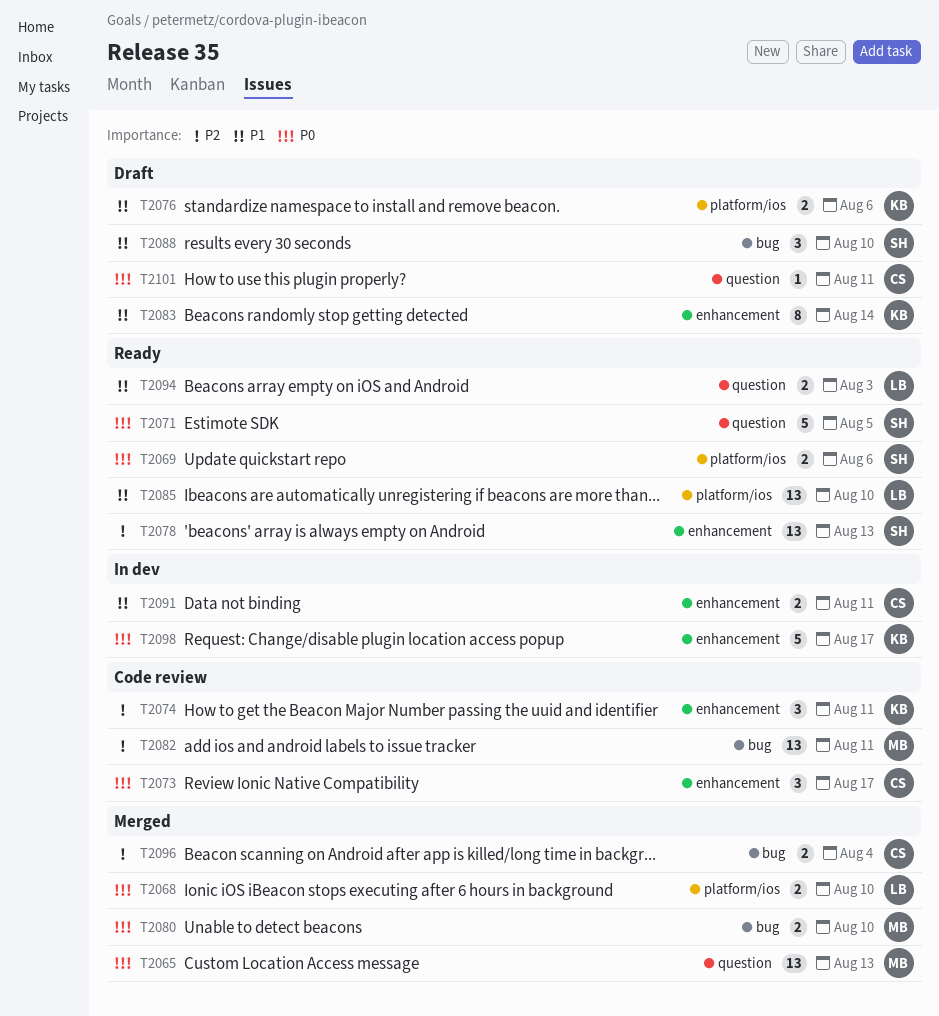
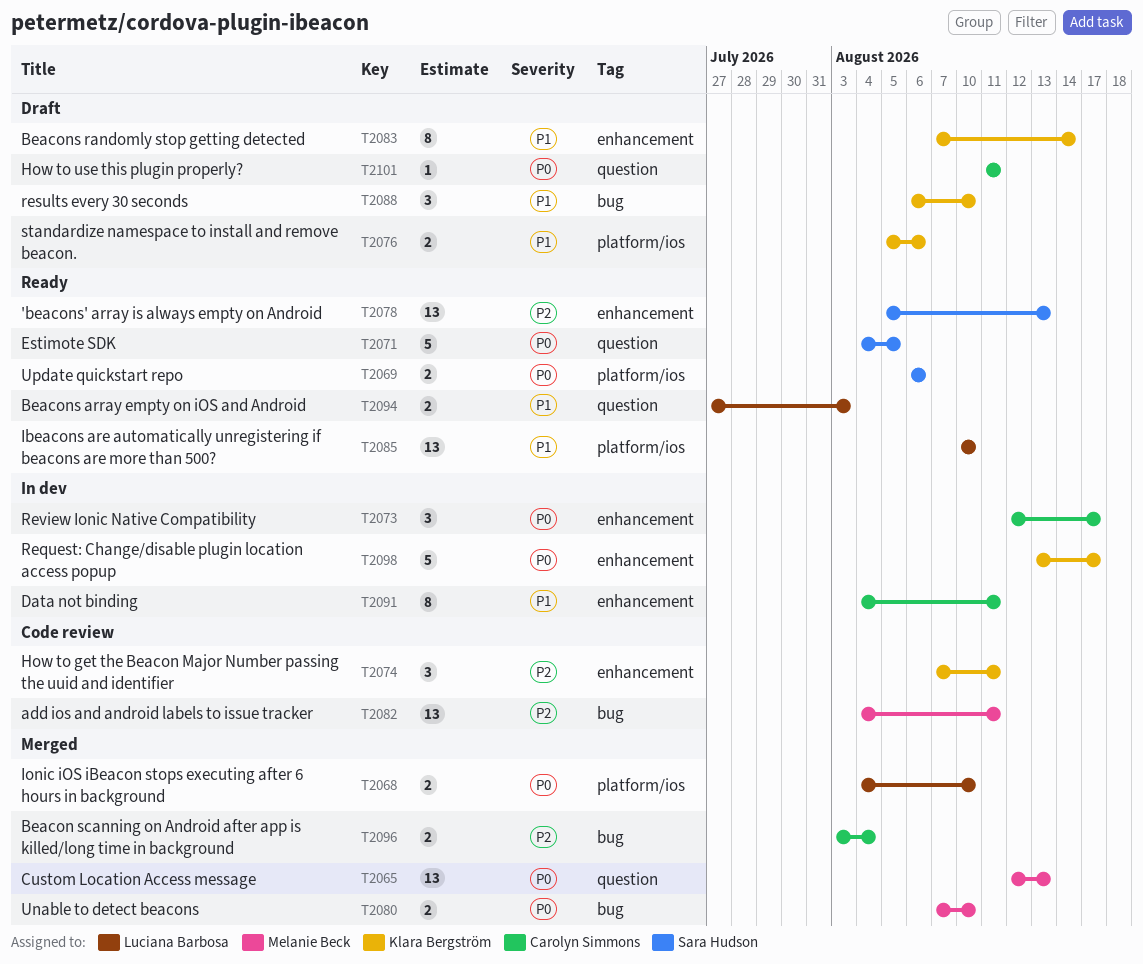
T2073, status: Code review -> In dev
T2088, owner: Sara Hudson -> Klara Bergström
T2091, estimate: 2 -> 8

